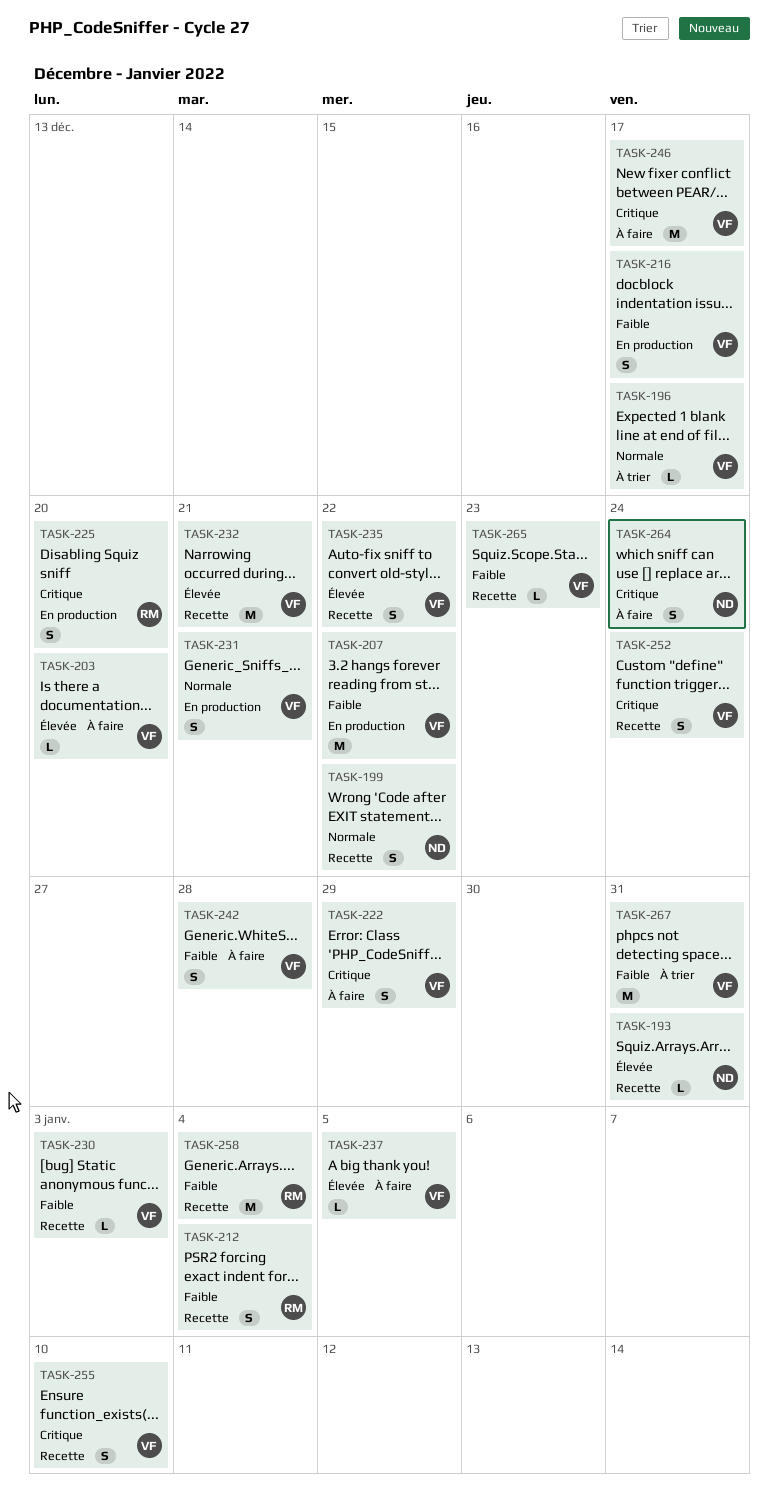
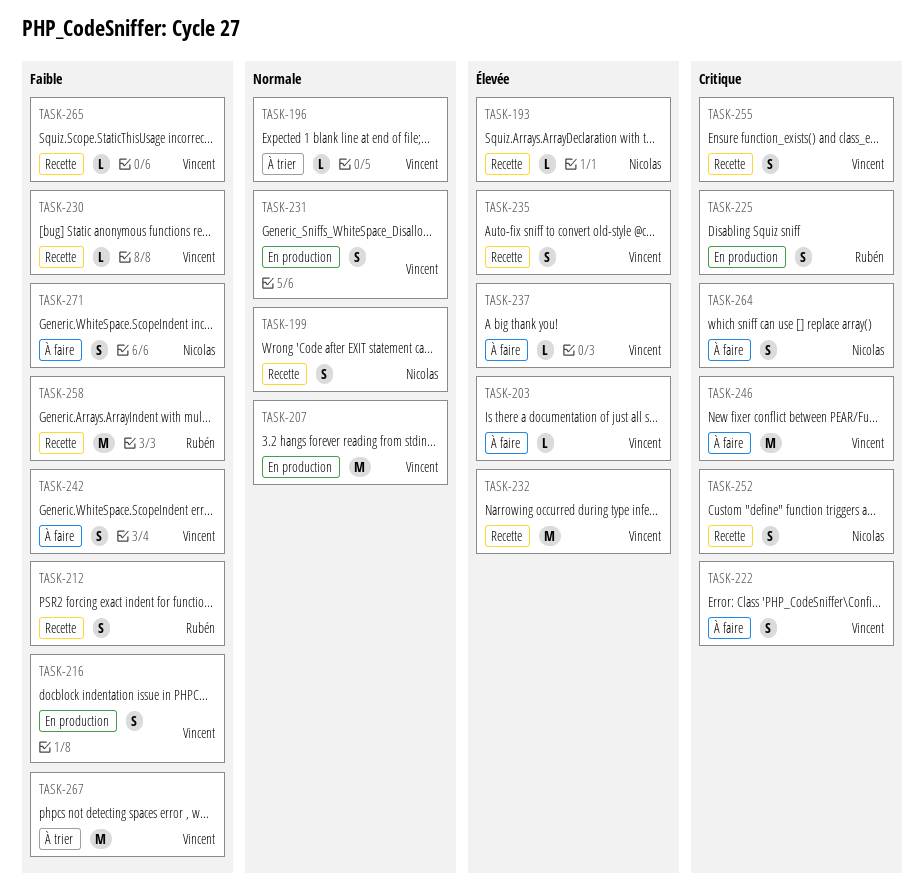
TASK-207, priority: Faible -> Normale
TASK-252, owner: Vincent -> Nicolas
TASK-271: none -> present

